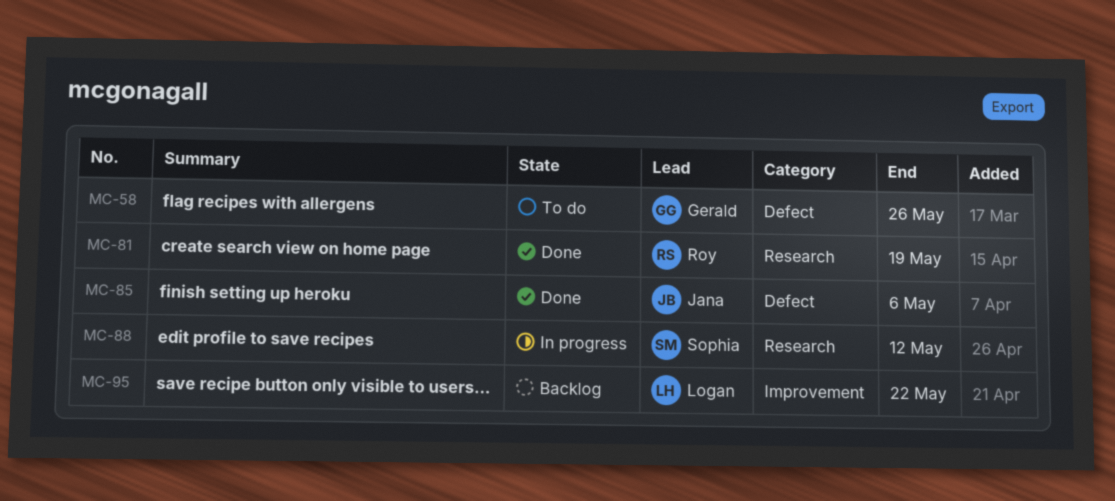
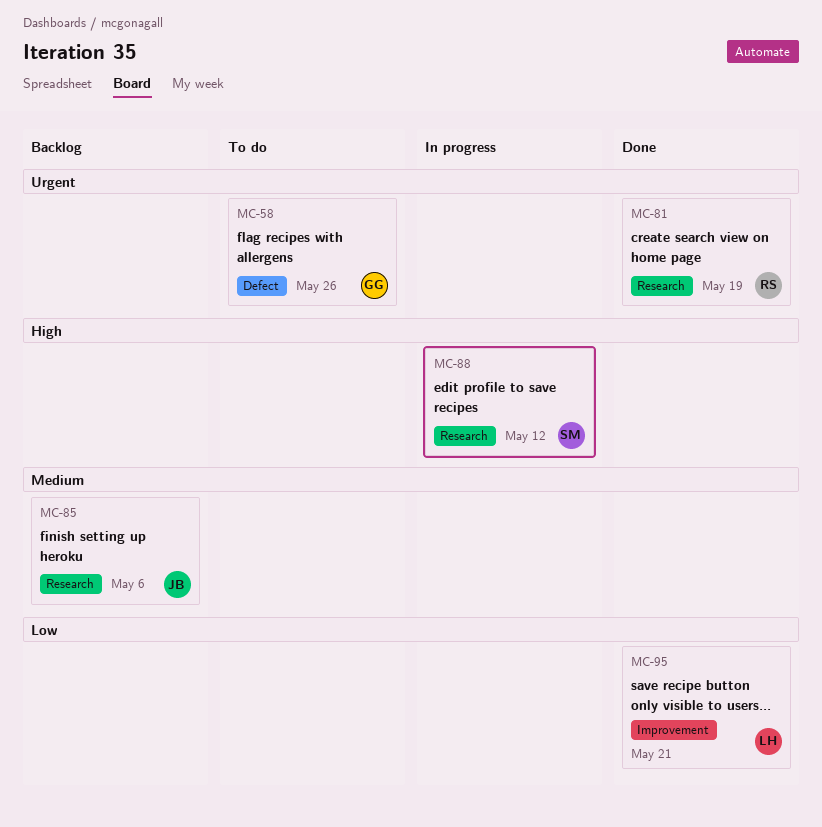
MC-85, status: Done -> Backlog
MC-85, label: Defect -> Research
MC-95, status: Backlog -> Done
MC-95, due: May 22 -> May 21

